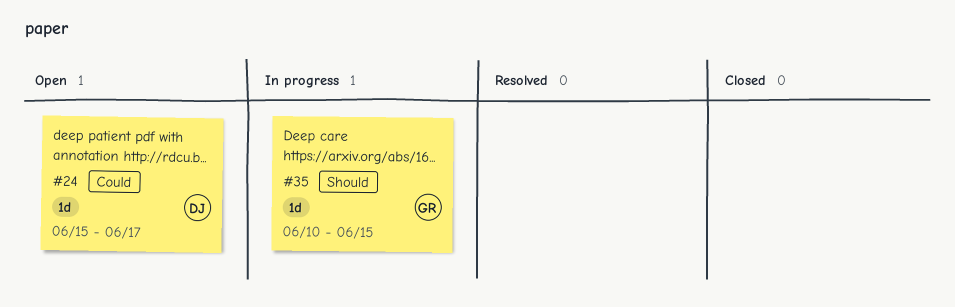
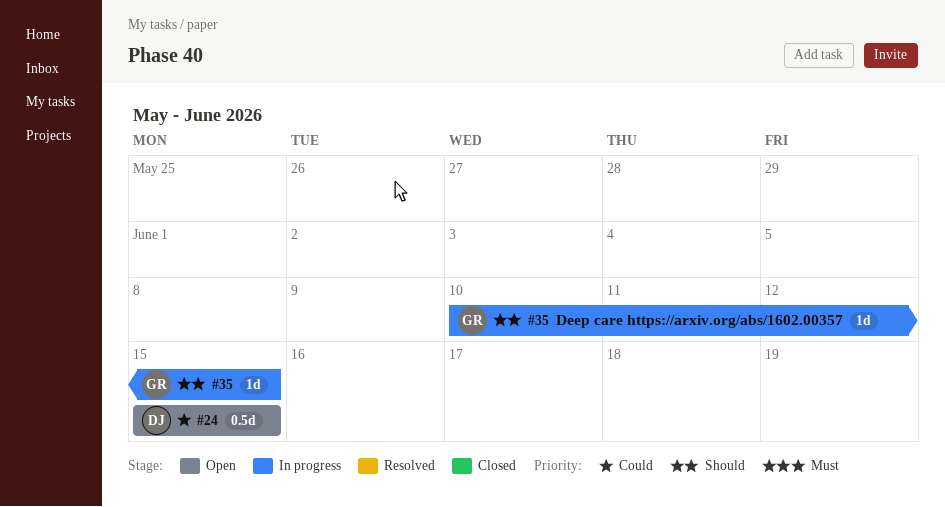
#24, estimate: 1d -> 0.5d
#24, due: Jun 17 -> Jun 15

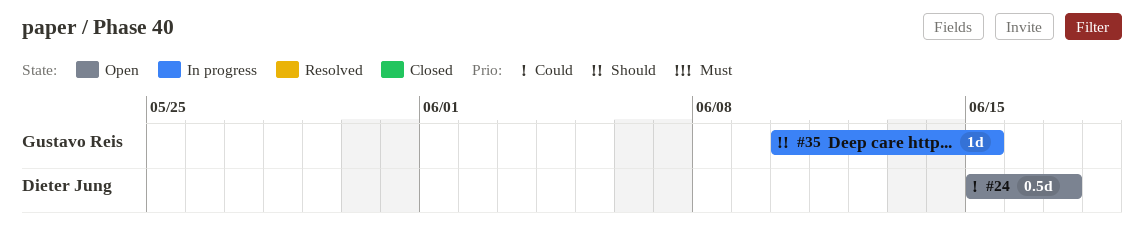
#24, due: Jun 15 -> Jun 17

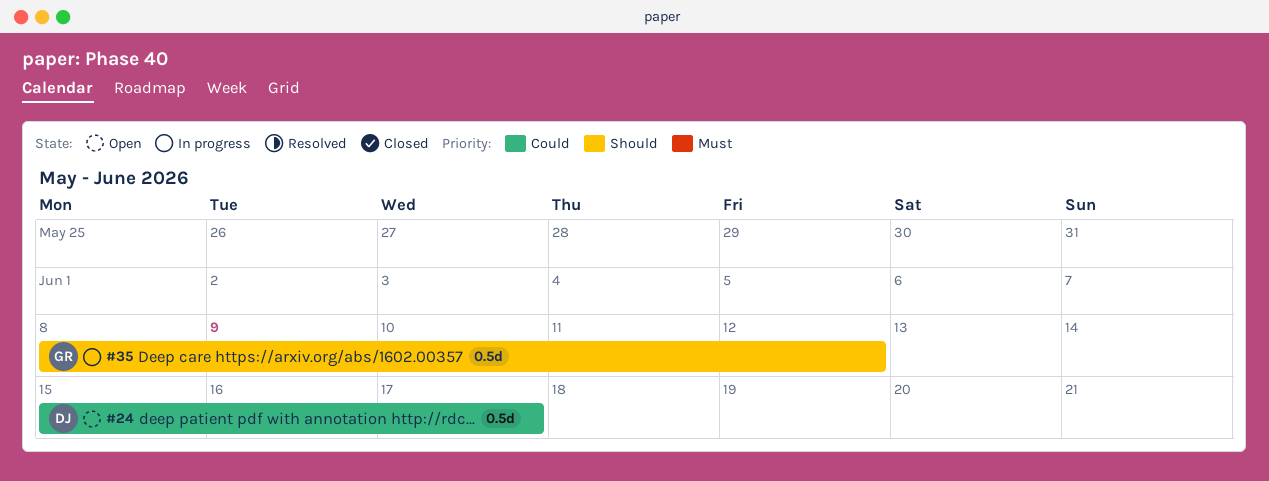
#35, estimate: 1d -> 0.5d
#35, start: Jun 10 -> Jun 8
#35, due: Jun 15 -> Jun 12

